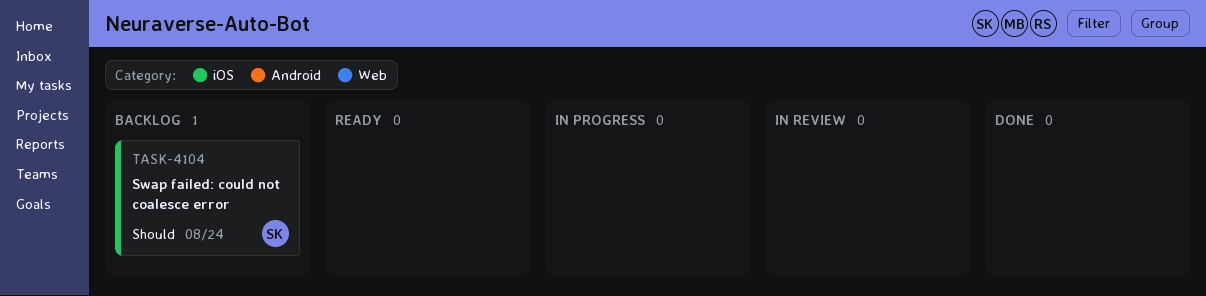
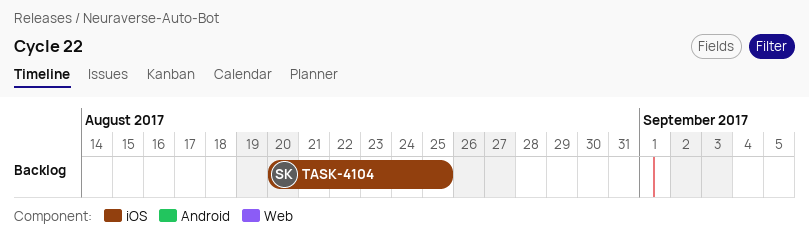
TASK-4104, due: Aug 24 -> Aug 25

